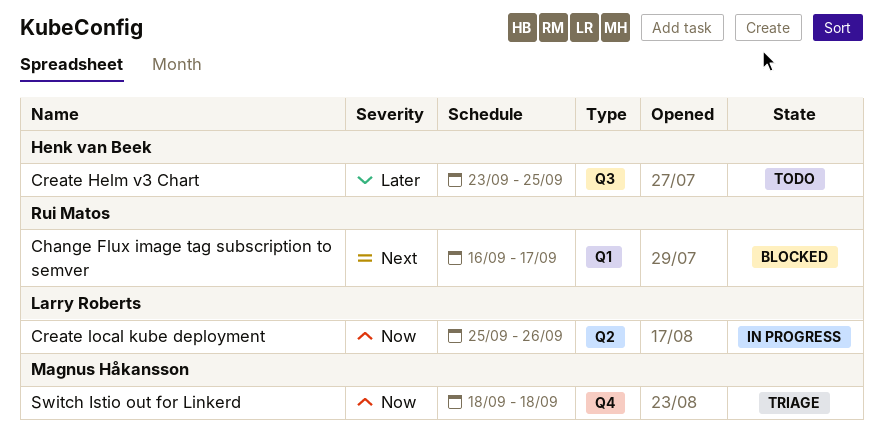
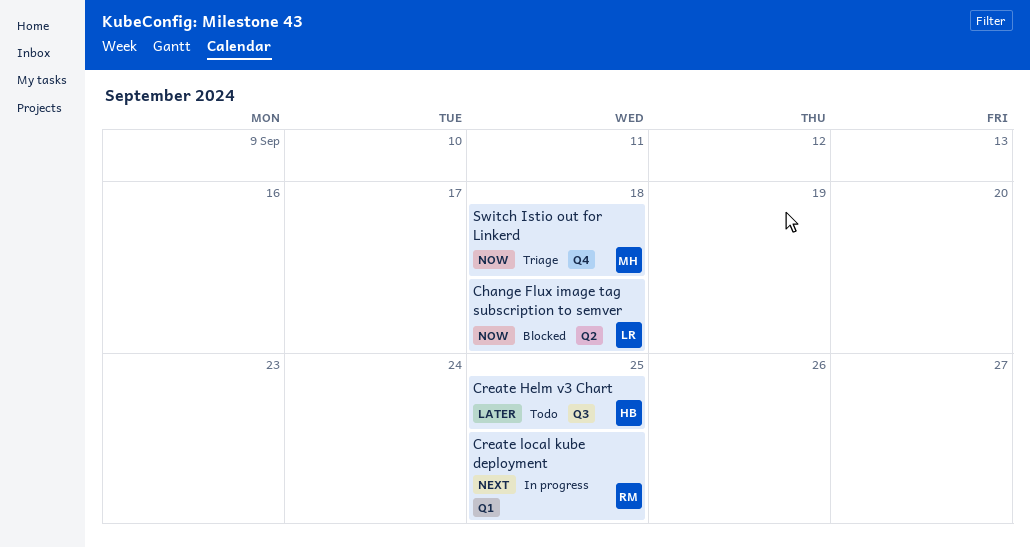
Change Flux image tag subscription to semver, owner: Rui Matos -> Larry Roberts
Change Flux image tag subscription to semver, priority: Next -> Now
Change Flux image tag subscription to semver, label: Q1 -> Q2
Change Flux image tag subscription to semver, due: Sep 17 -> Sep 18
Create local kube deployment, owner: Larry Roberts -> Rui Matos
Create local kube deployment, priority: Now -> Next
Create local kube deployment, label: Q2 -> Q1
Create local kube deployment, due: Sep 26 -> Sep 25

